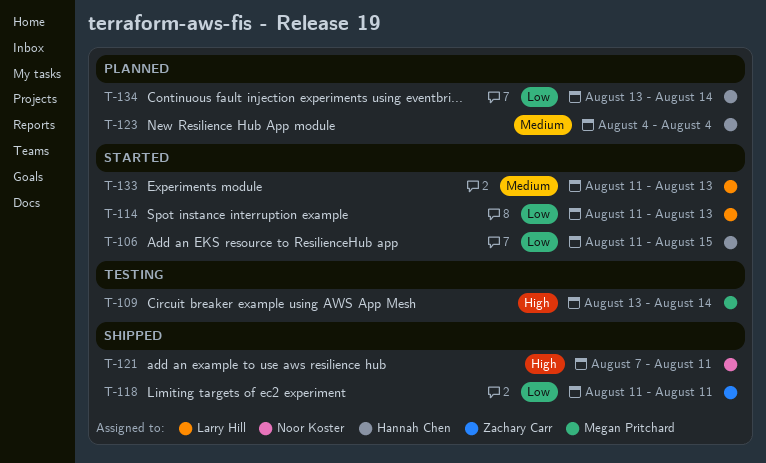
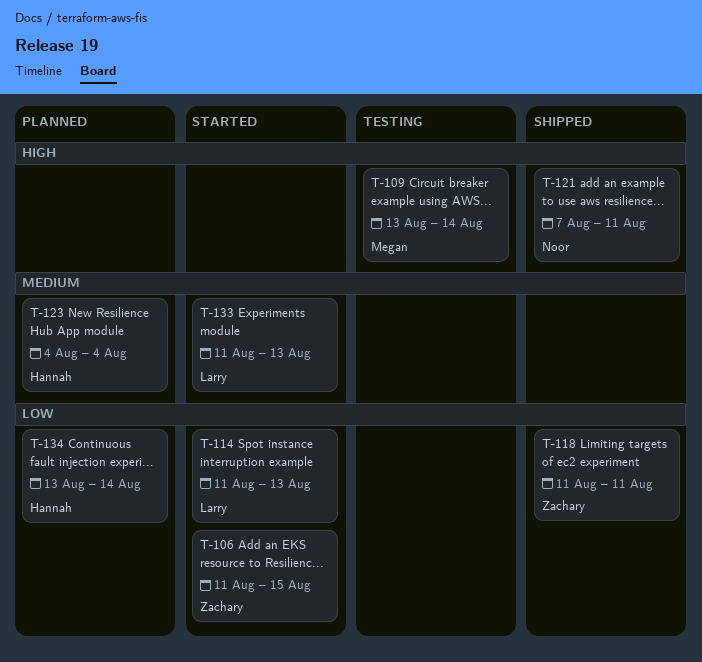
T-106, owner: Hannah Chen -> Zachary Carr

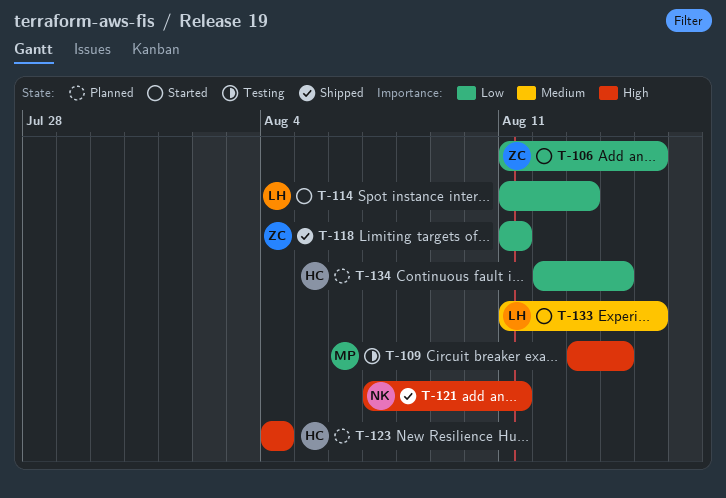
T-123, priority: Medium -> High
T-133, due: Aug 13 -> Aug 15
T-134, start: Aug 13 -> Aug 12

